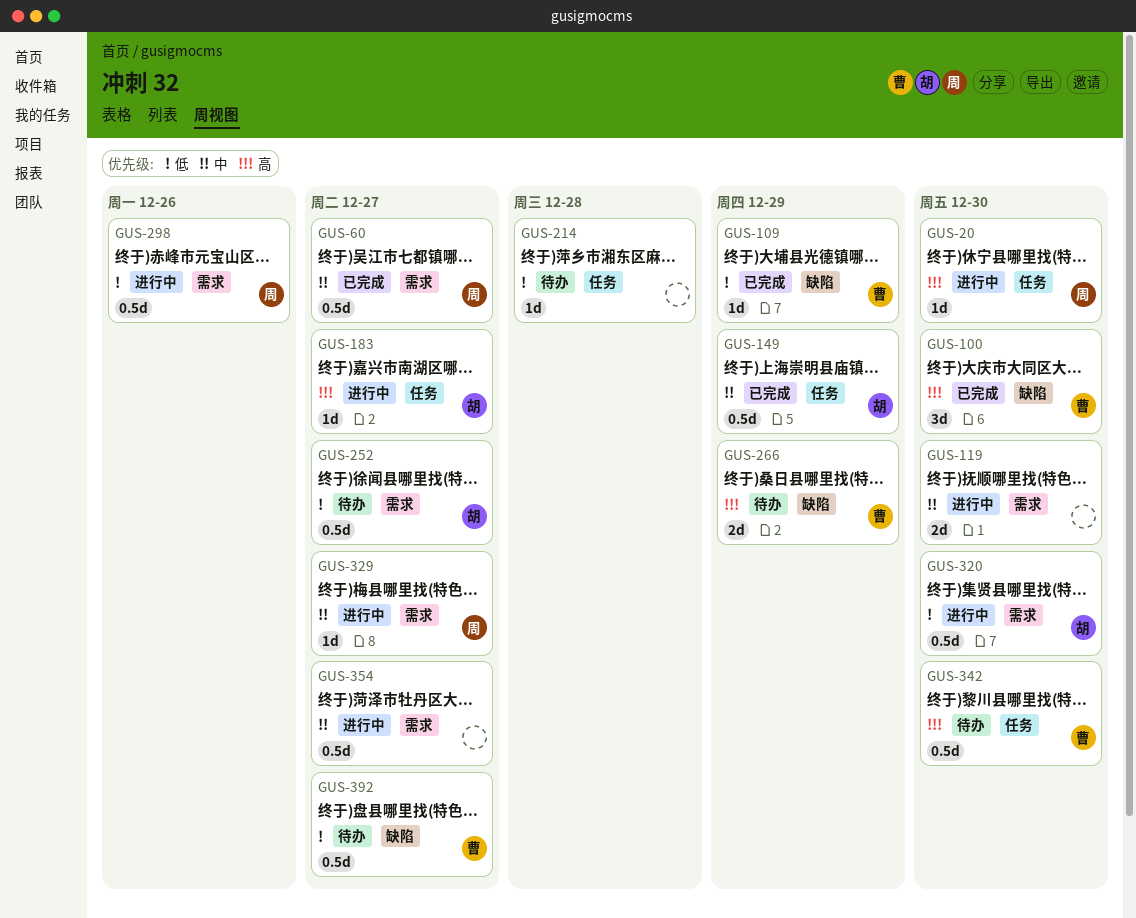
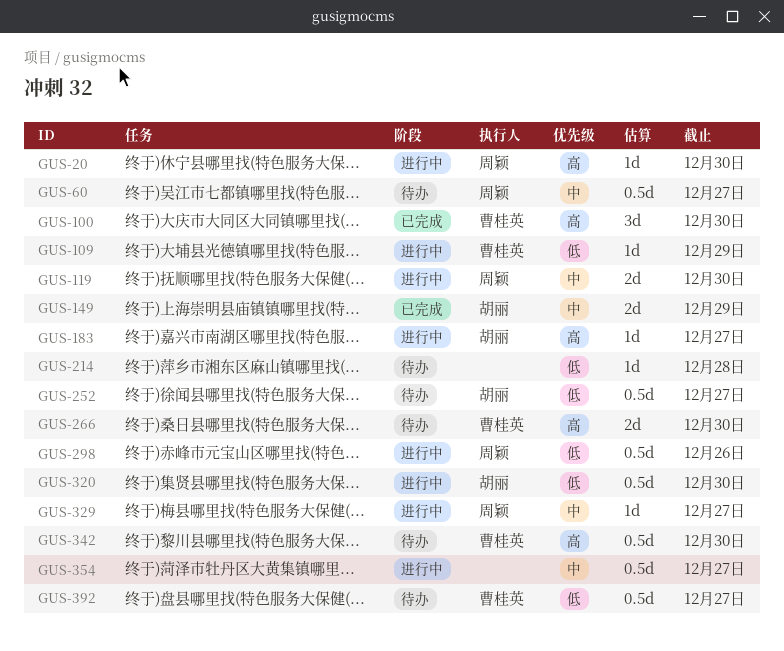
GUS-60, status: 已完成 -> 待办
GUS-109, status: 已完成 -> 进行中
GUS-119, owner: none -> 周颖
GUS-149, estimate: 0.5d -> 2d
GUS-266, due: Dec 29 -> Dec 30

